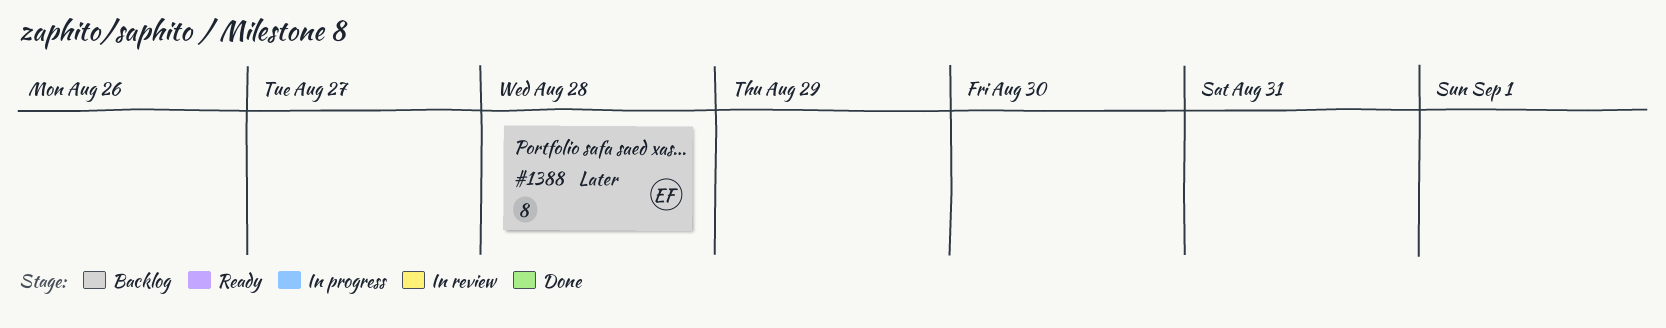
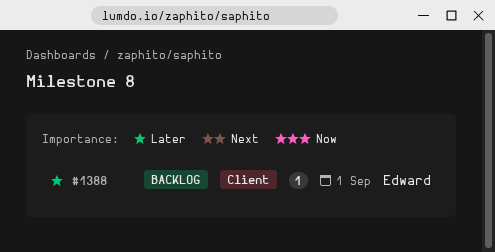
#1388, estimate: 8 -> 1
#1388, due: Aug 28 -> Sep 1

